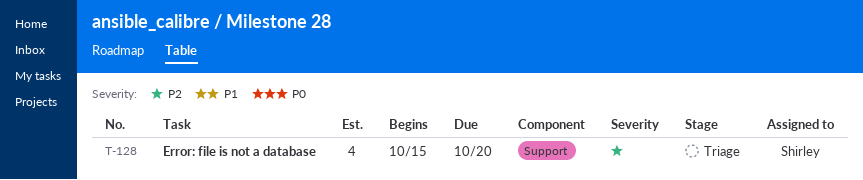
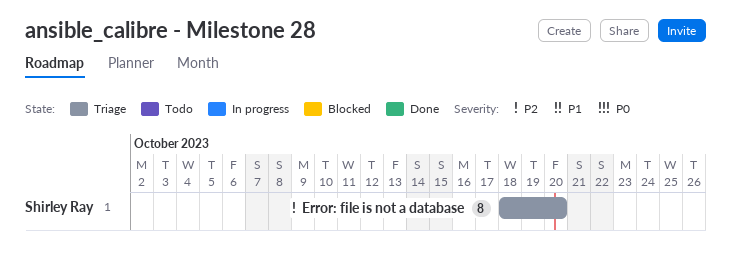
Error: file is not a database, estimate: 4 -> 8
Error: file is not a database, start: Oct 15 -> Oct 18

